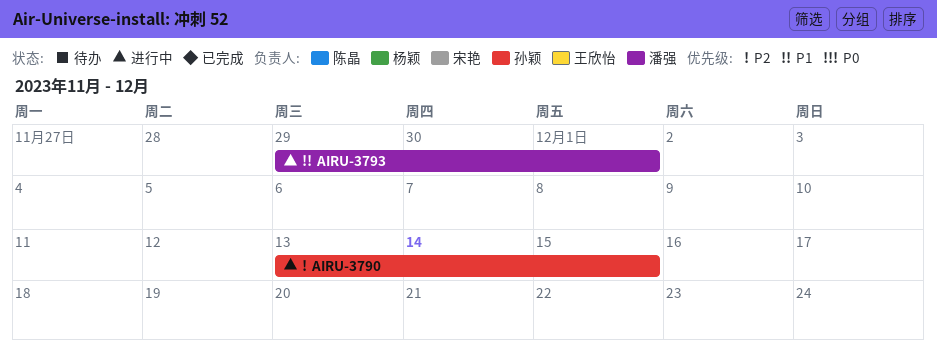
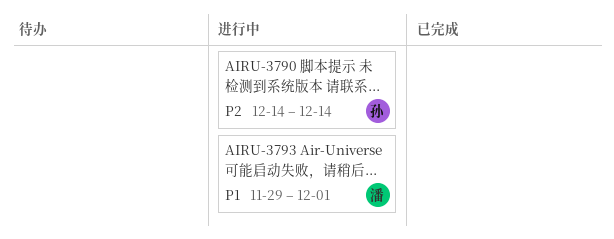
AIRU-3790, start: Dec 13 -> Dec 14
AIRU-3790, due: Dec 15 -> Dec 14

